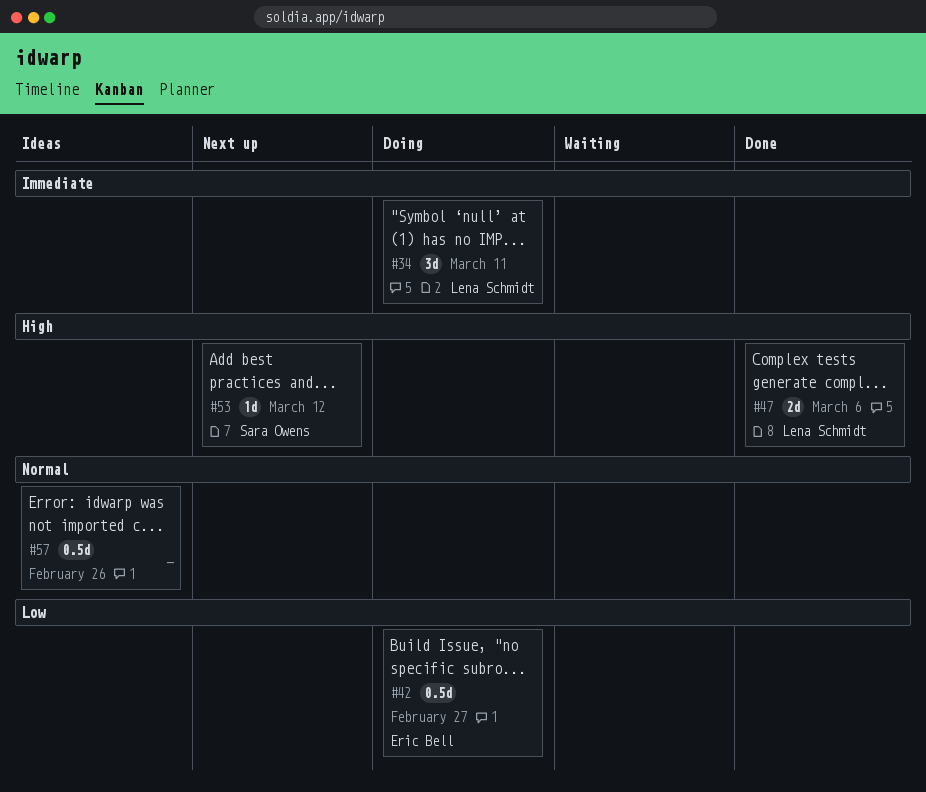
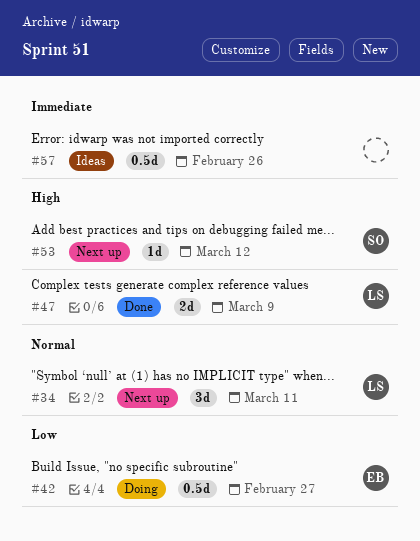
#34, status: Doing -> Next up
#34, priority: Immediate -> Normal
#47, due: Mar 6 -> Mar 9
#57, priority: Normal -> Immediate

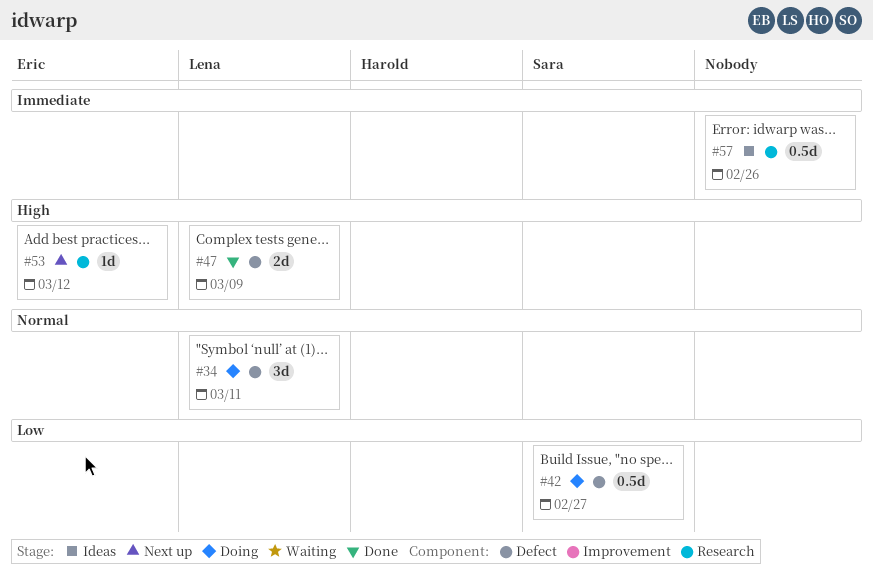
#34, status: Next up -> Doing
#42, owner: Eric -> Sara
#53, owner: Sara -> Eric

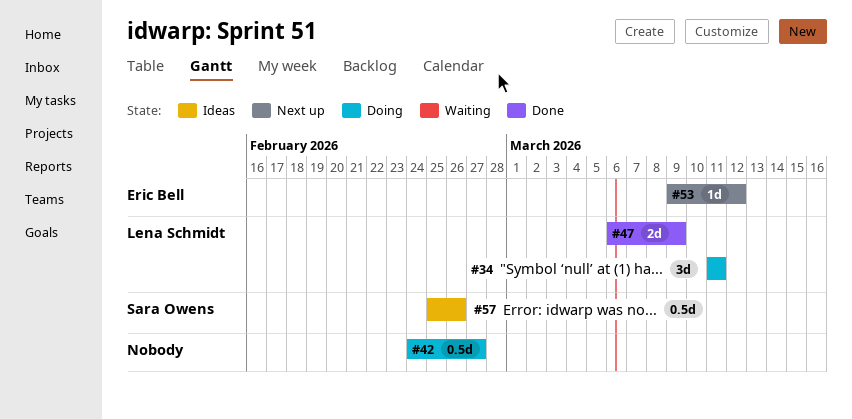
#42, owner: Sara Owens -> none
#57, owner: none -> Sara Owens

